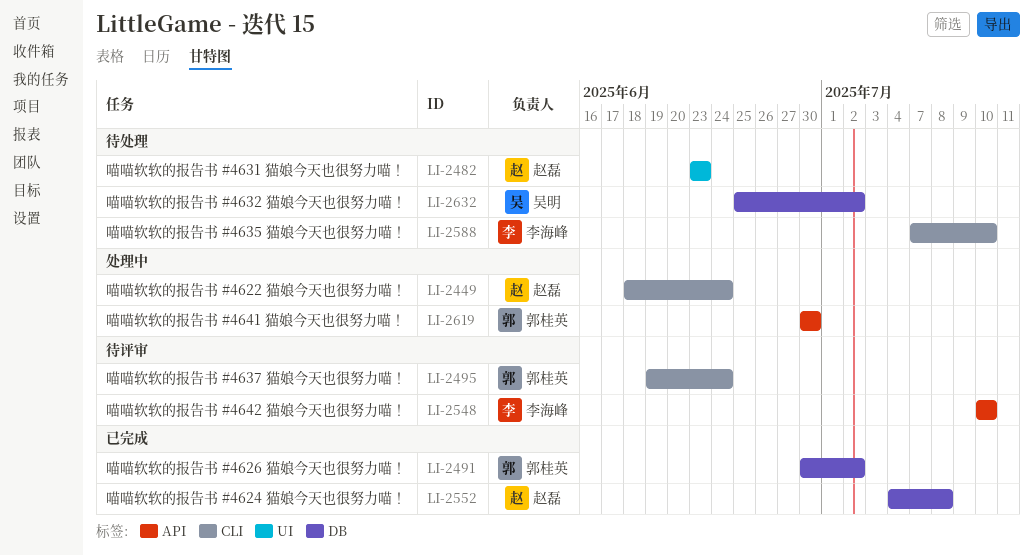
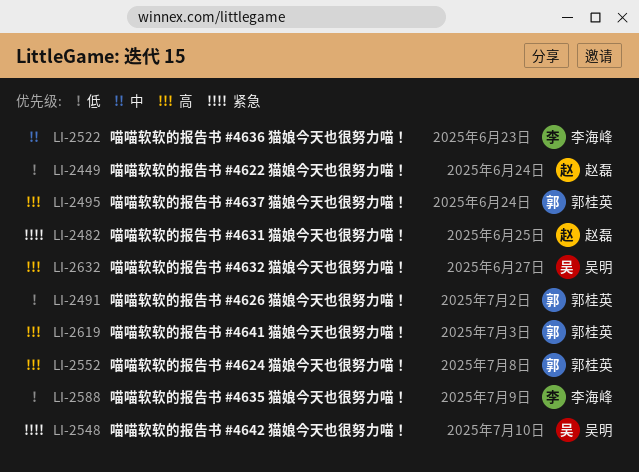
LI-2482, due: Jun 23 -> Jun 25
LI-2522: none -> present
LI-2548, owner: 李海峰 -> 吴明
LI-2552, owner: 赵磊 -> 郭桂英
LI-2588, due: Jul 10 -> Jul 9
LI-2619, due: Jun 30 -> Jul 3
LI-2632, due: Jul 2 -> Jun 27

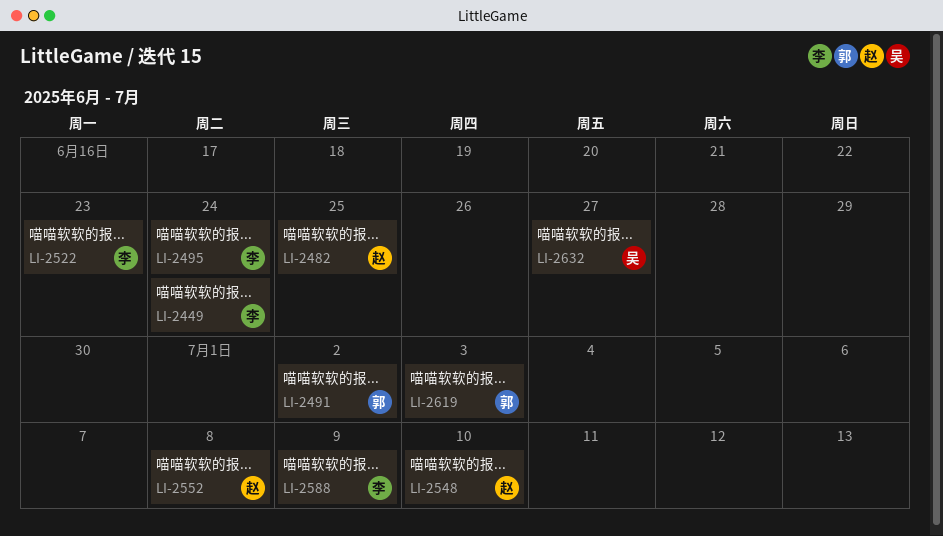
LI-2449, owner: 赵磊 -> 李海峰
LI-2495, owner: 郭桂英 -> 李海峰
LI-2548, owner: 吴明 -> 赵磊
LI-2552, owner: 郭桂英 -> 赵磊

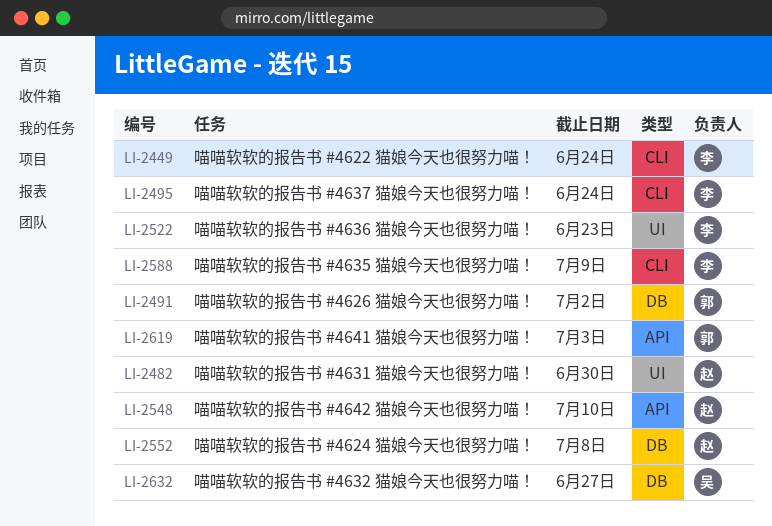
LI-2482, due: Jun 25 -> Jun 30

